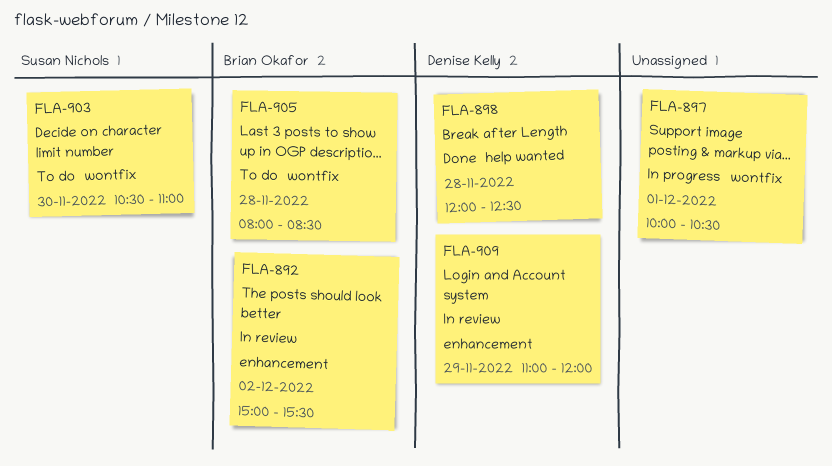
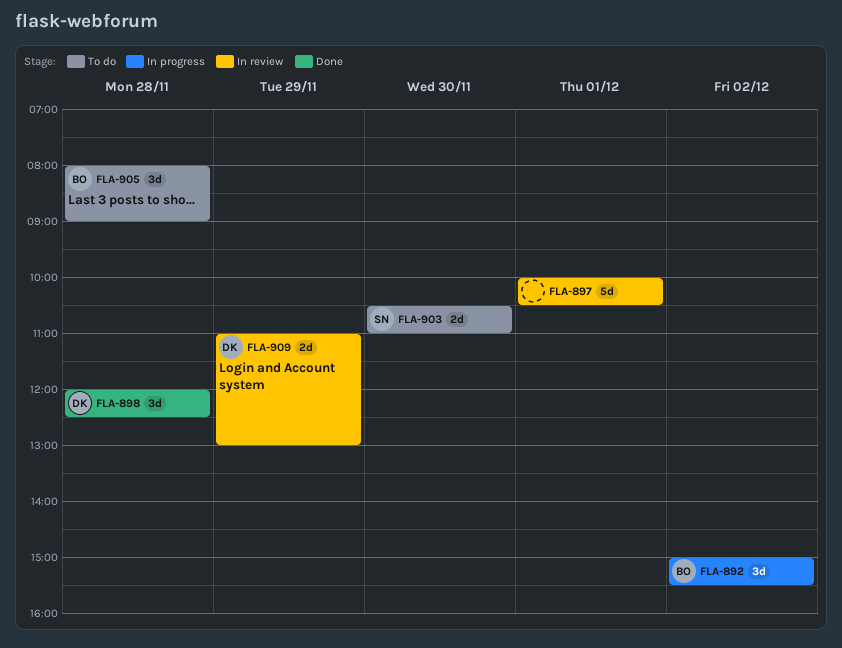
FLA-892, status: In review -> In progress
FLA-897, status: In progress -> In review
FLA-905, ends: 08:30 -> 09:00
FLA-909, ends: 12:00 -> 13:00

